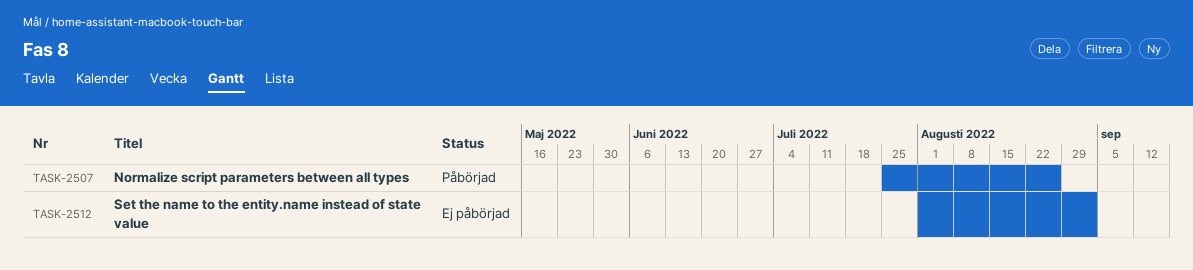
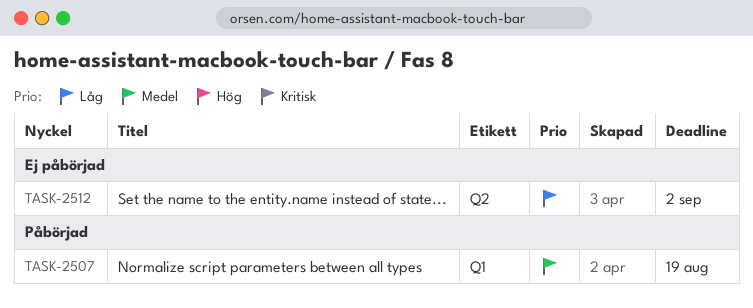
TASK-2507, due: Aug 26 -> Aug 19

